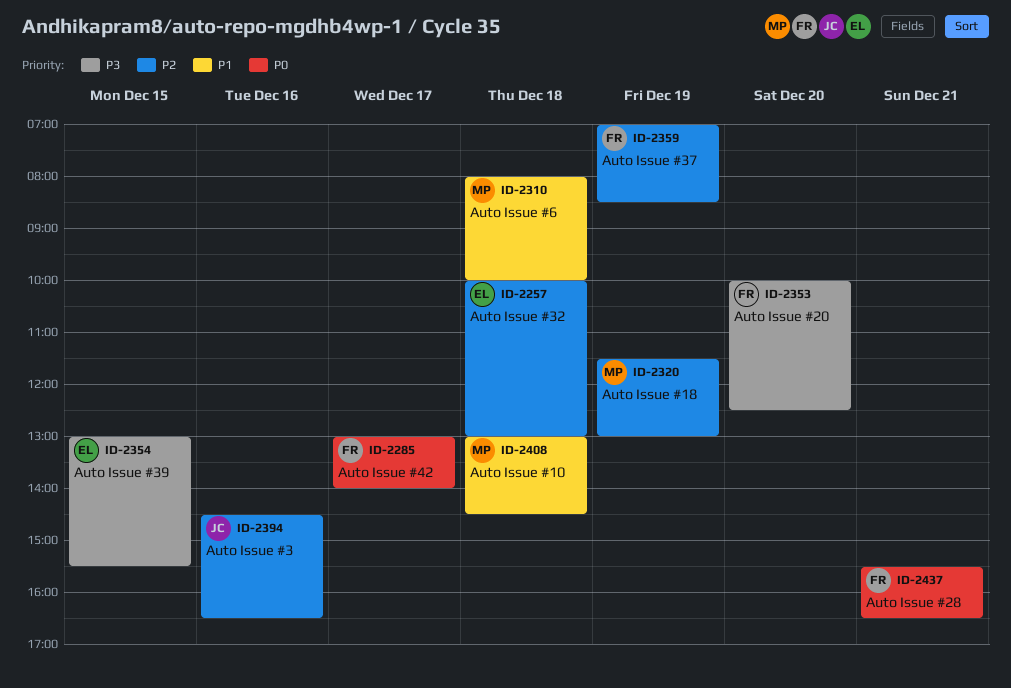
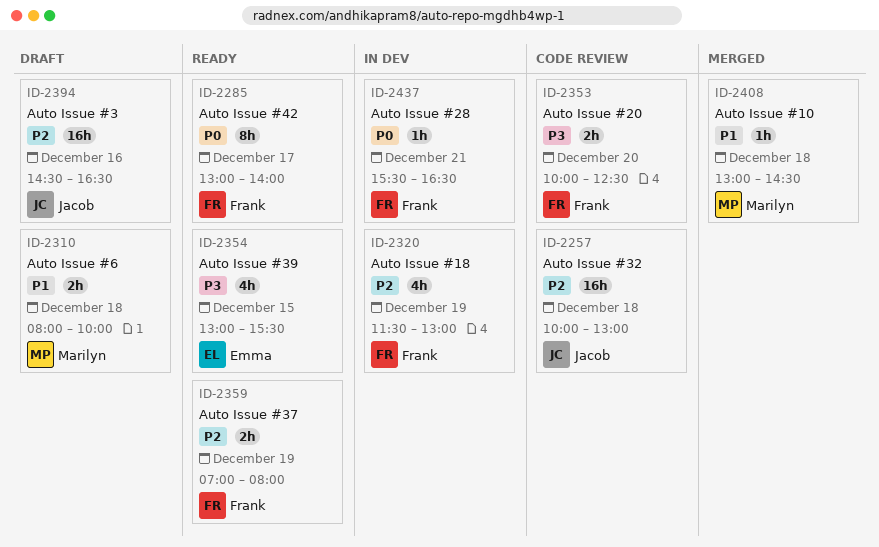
ID-2257, owner: Emma -> Jacob
ID-2320, owner: Marilyn -> Frank
ID-2359, ends: 08:30 -> 08:00

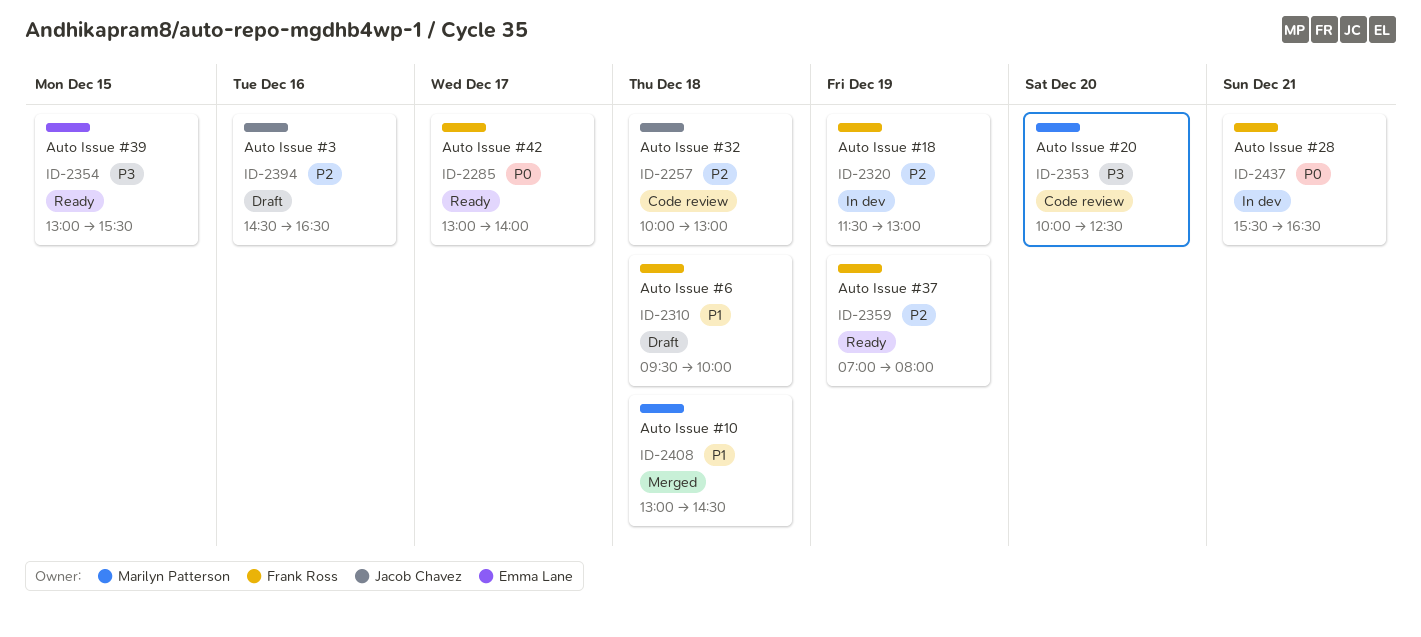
ID-2310, owner: Marilyn Patterson -> Frank Ross
ID-2310, begins: 08:00 -> 09:30
ID-2353, owner: Frank Ross -> Marilyn Patterson

